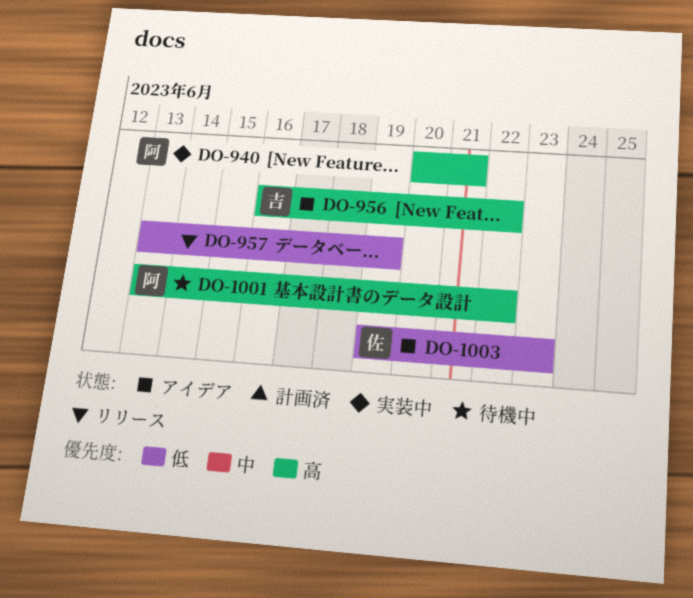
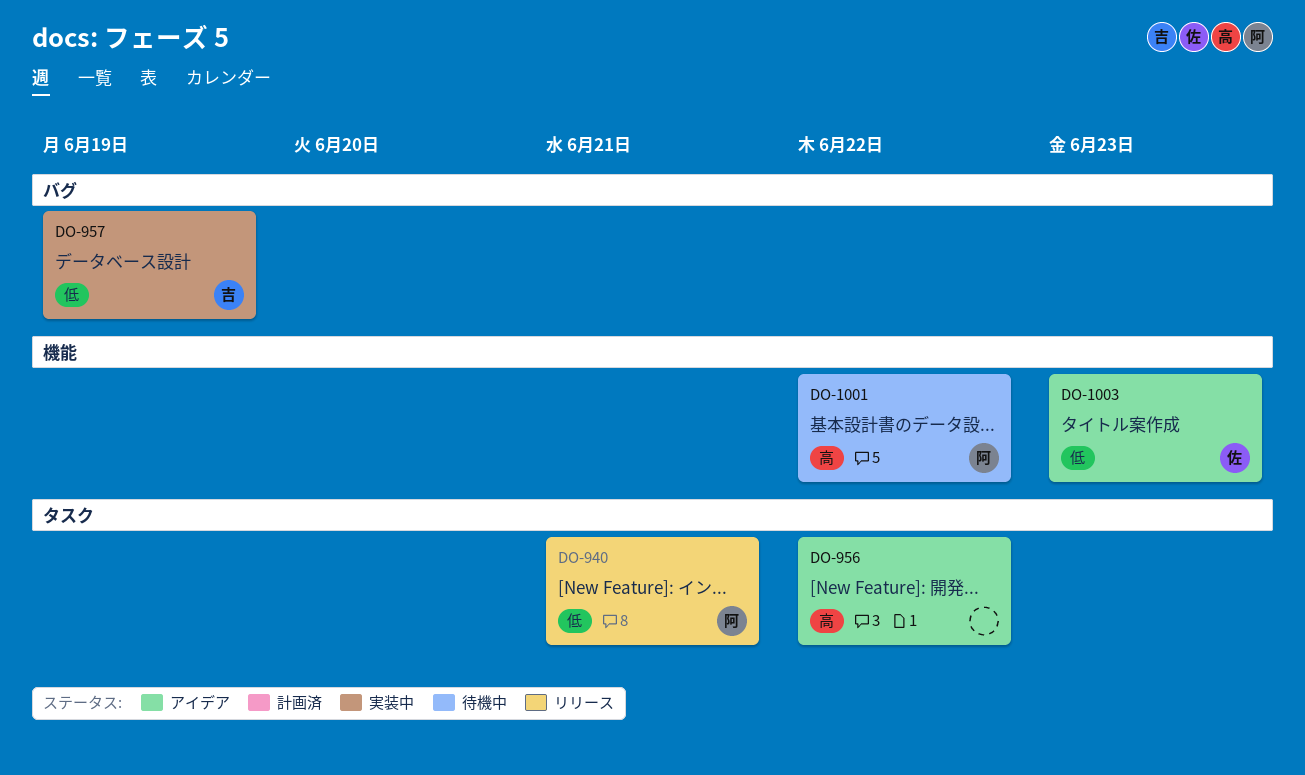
DO-940, status: 実装中 -> リリース
DO-940, priority: 高 -> 低
DO-956, owner: 吉 -> none
DO-957, status: リリース -> 実装中
DO-957, owner: none -> 吉

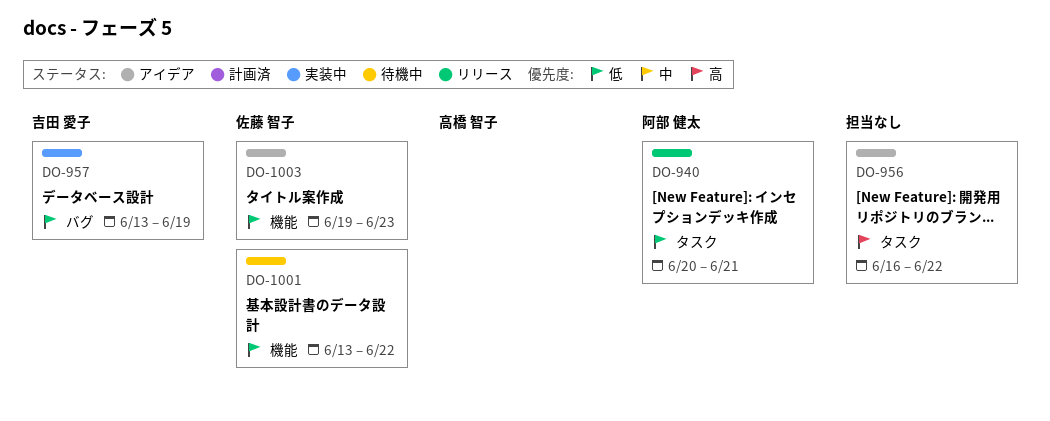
DO-1001, owner: 阿部 健太 -> 佐藤 智子
DO-1001, priority: 高 -> 低

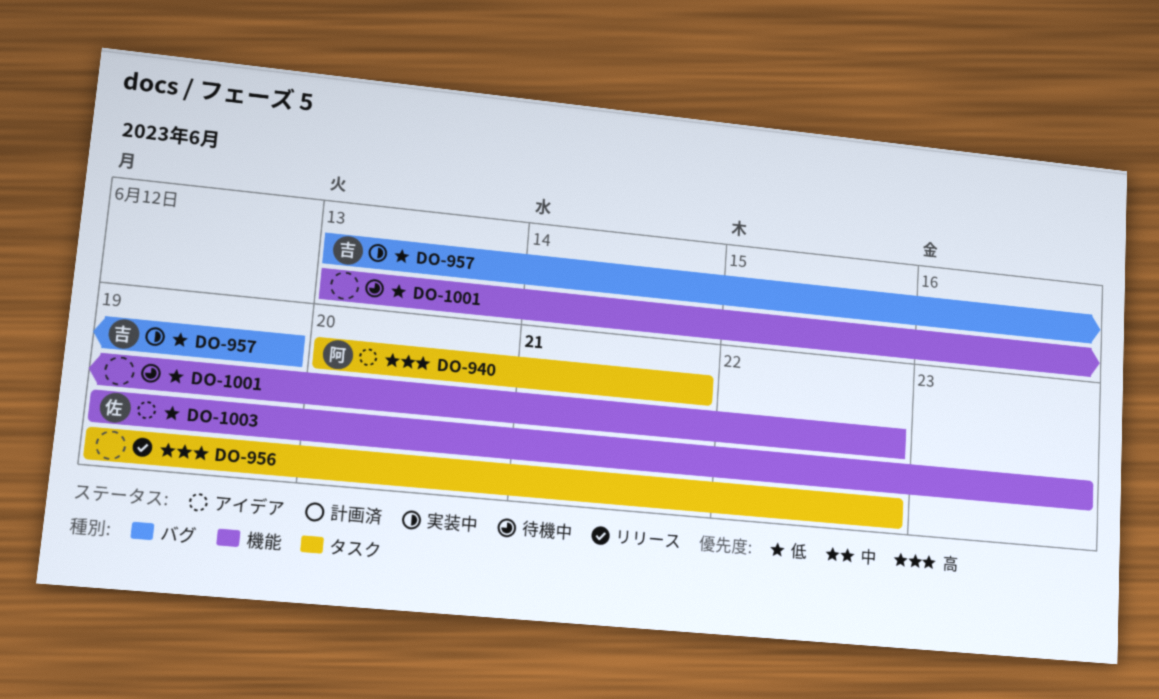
DO-940, status: リリース -> アイデア
DO-940, priority: 低 -> 高
DO-956, status: アイデア -> リリース
DO-956, start: Jun 16 -> Jun 19
DO-1001, owner: 佐藤 智子 -> none

